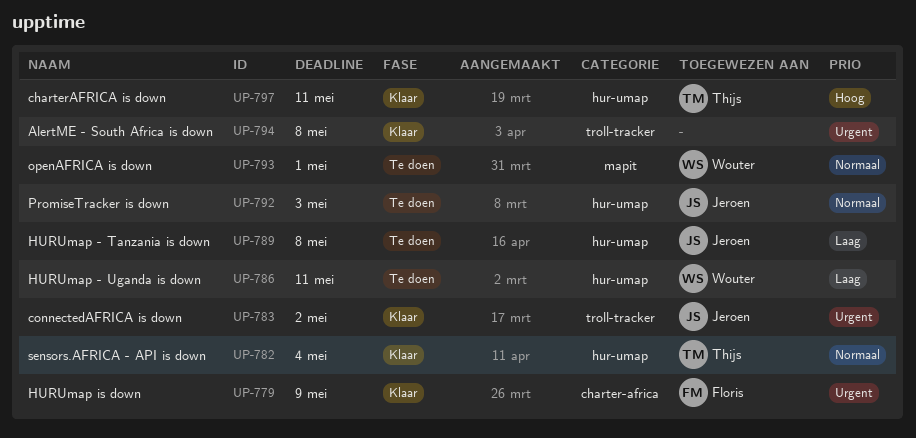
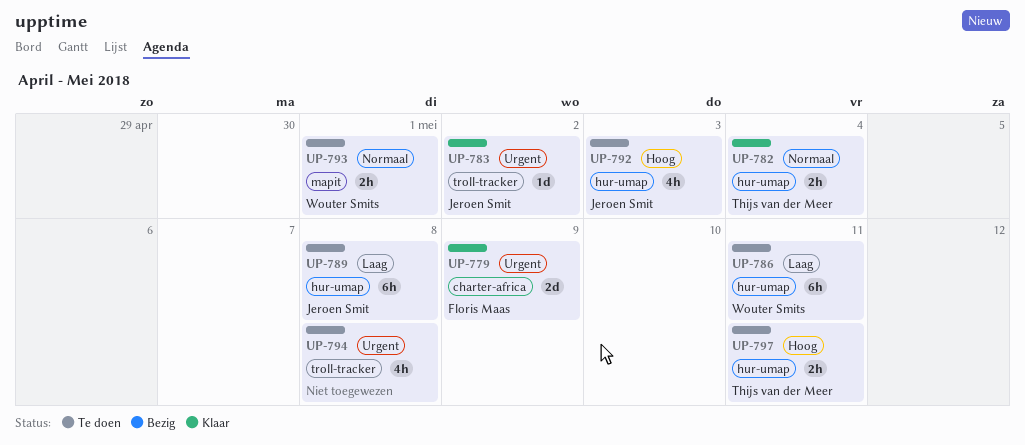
UP-792, priority: Normaal -> Hoog
UP-794, status: Klaar -> Te doen
UP-797, status: Klaar -> Te doen

